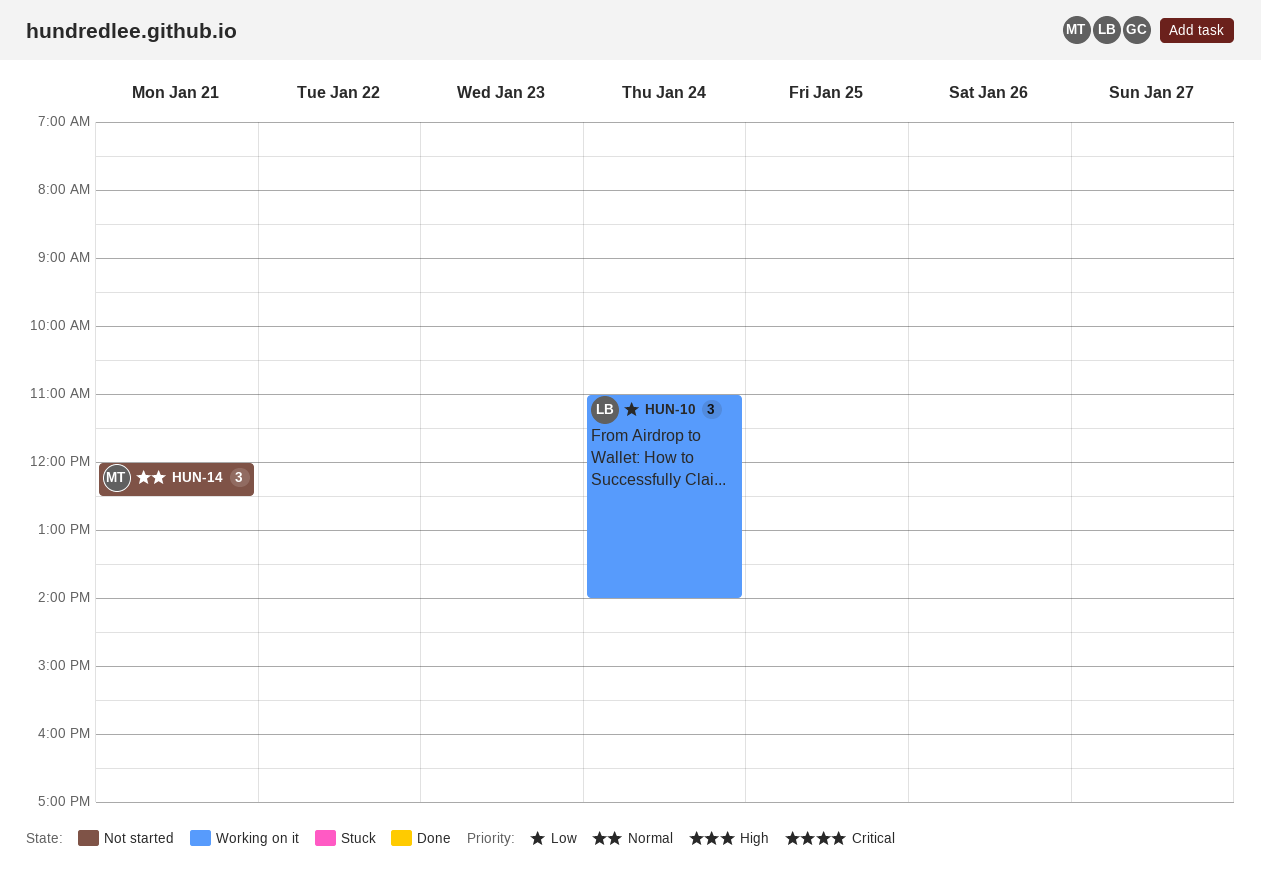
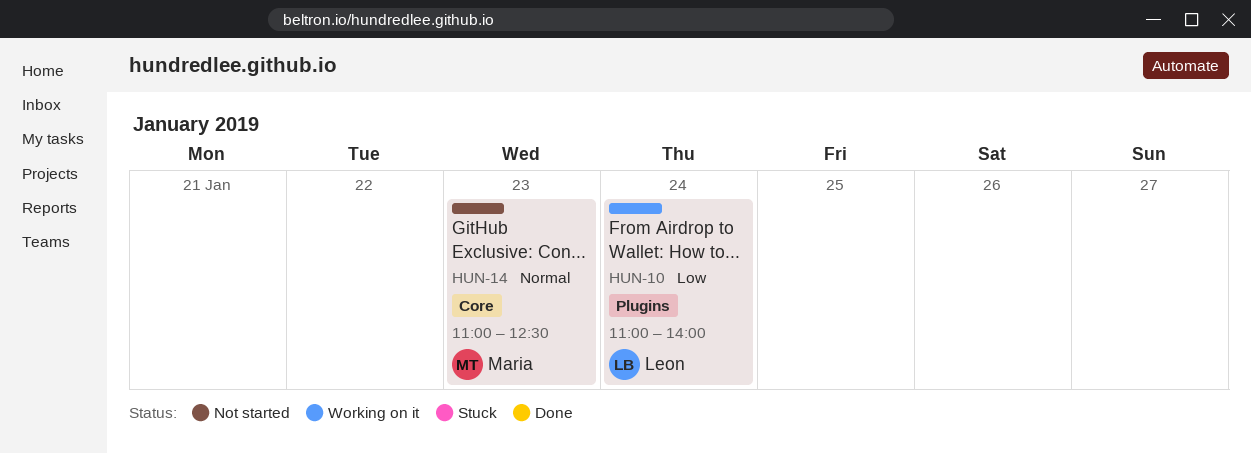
HUN-14, day: Jan 21 -> Jan 23
HUN-14, begins: 12:00 -> 11:00

